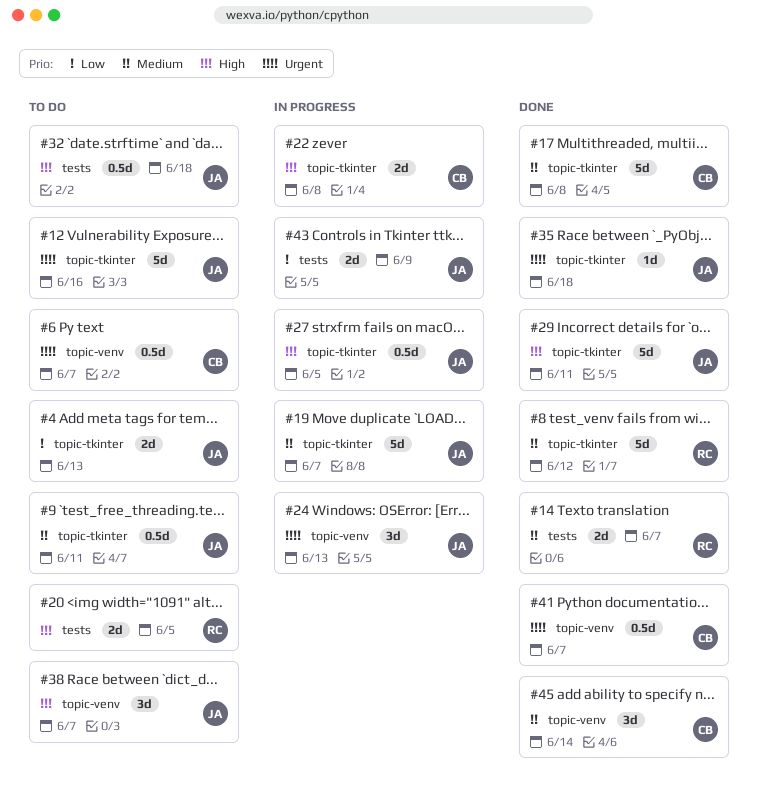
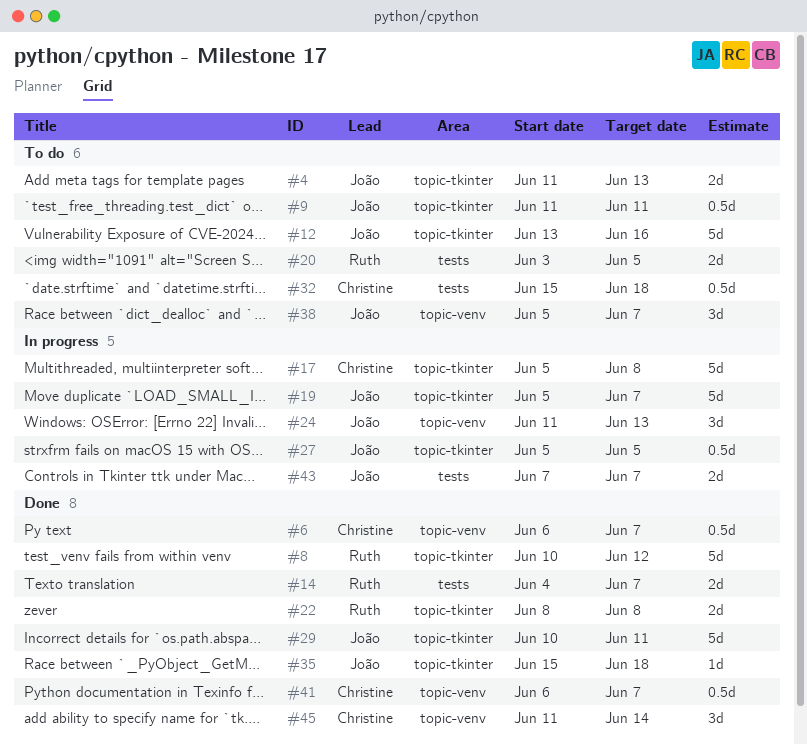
#6, status: To do -> Done
#17, status: Done -> In progress
#22, status: In progress -> Done
#22, owner: Christine -> Ruth
#32, owner: João -> Christine
#43, due: Jun 9 -> Jun 7

